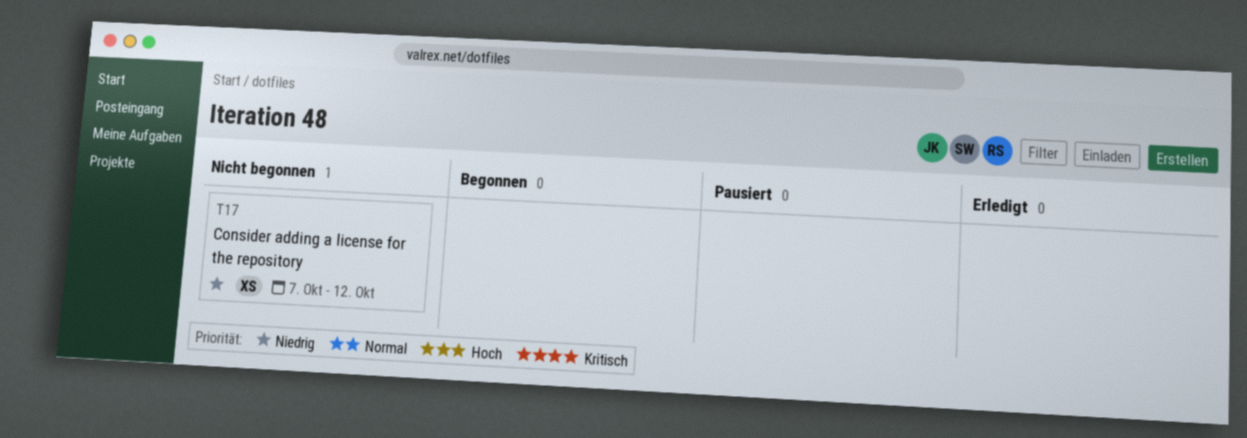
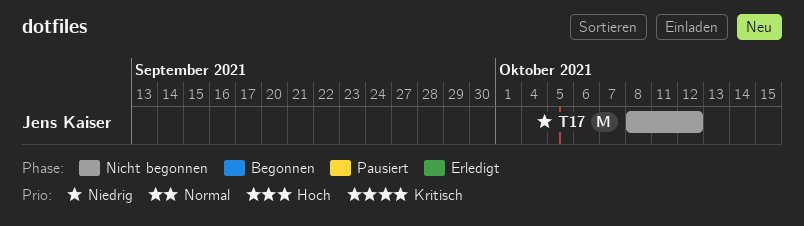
T17, estimate: XS -> M
T17, start: Oct 7 -> Oct 8

